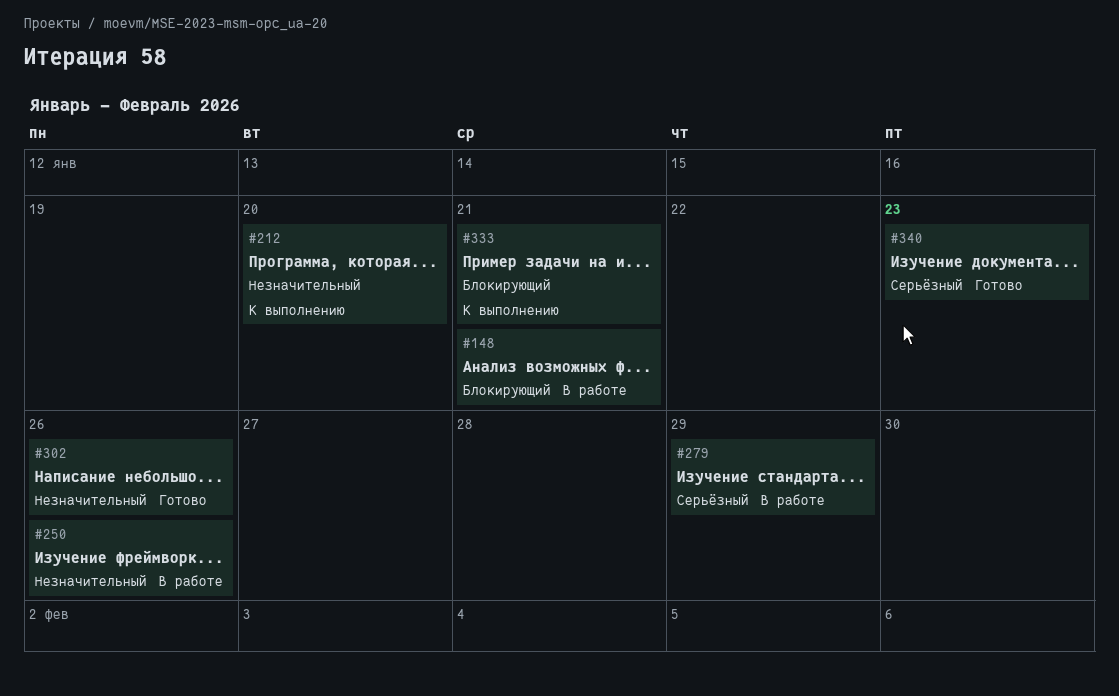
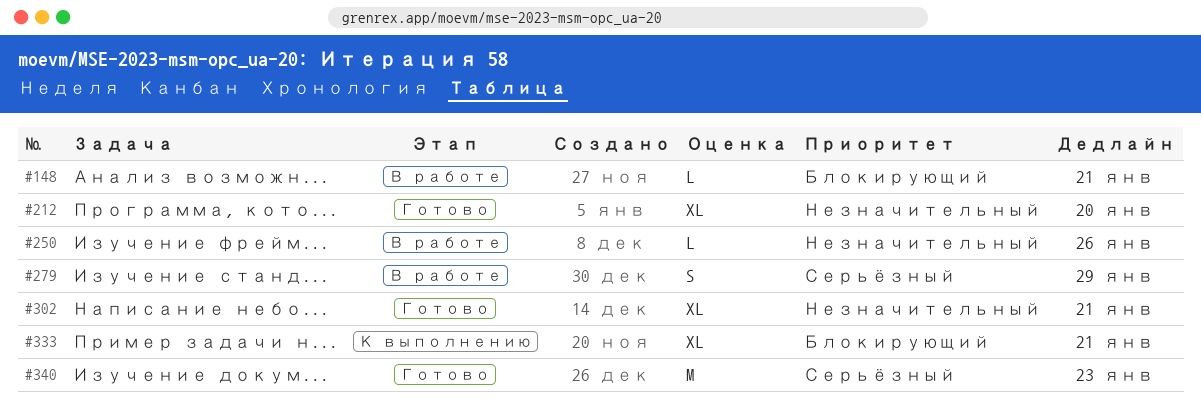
#212, status: К выполнению -> Готово
#302, due: Jan 26 -> Jan 21

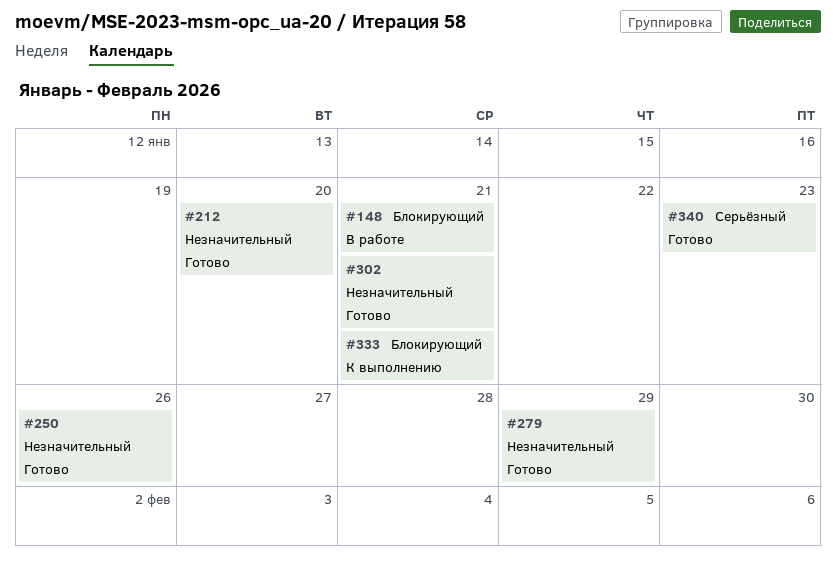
#250, status: В работе -> Готово
#279, status: В работе -> Готово
#279, priority: Серьёзный -> Незначительный

